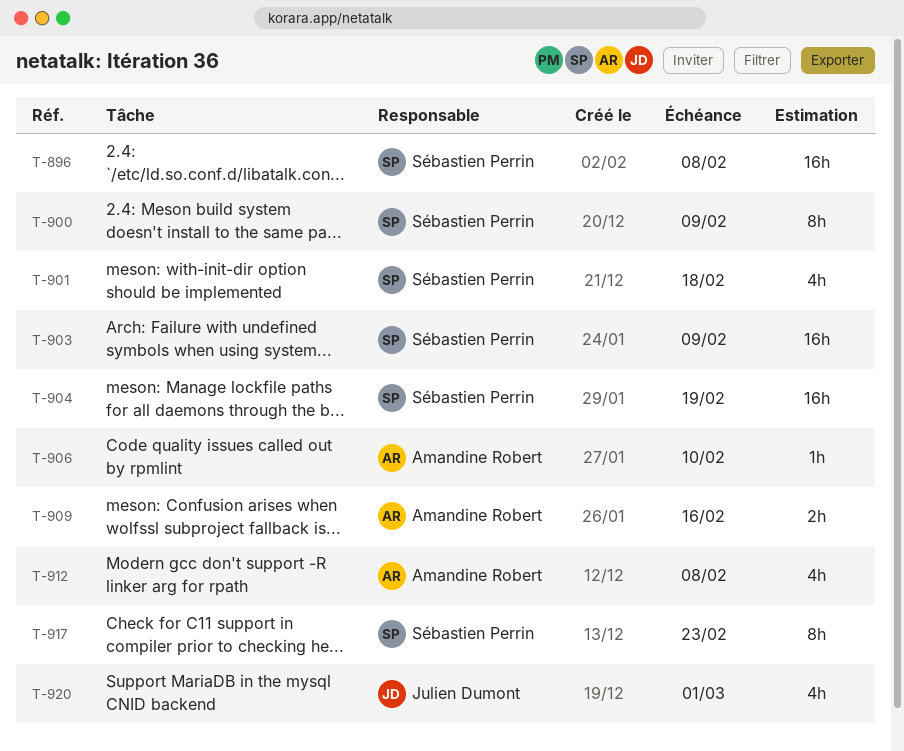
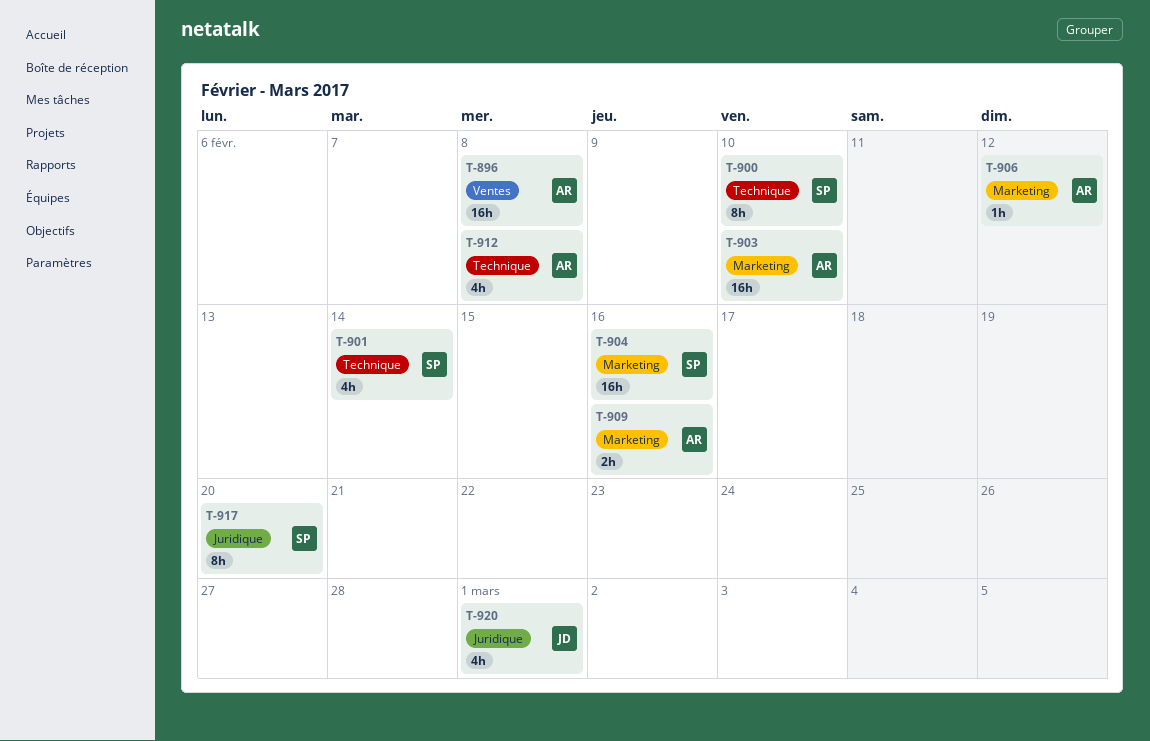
T-896, owner: Sébastien Perrin -> Amandine Robert
T-900, due: Feb 9 -> Feb 10
T-901, due: Feb 18 -> Feb 14
T-903, owner: Sébastien Perrin -> Amandine Robert
T-903, due: Feb 9 -> Feb 10
T-904, due: Feb 19 -> Feb 16
T-906, due: Feb 10 -> Feb 12
T-917, due: Feb 23 -> Feb 20

